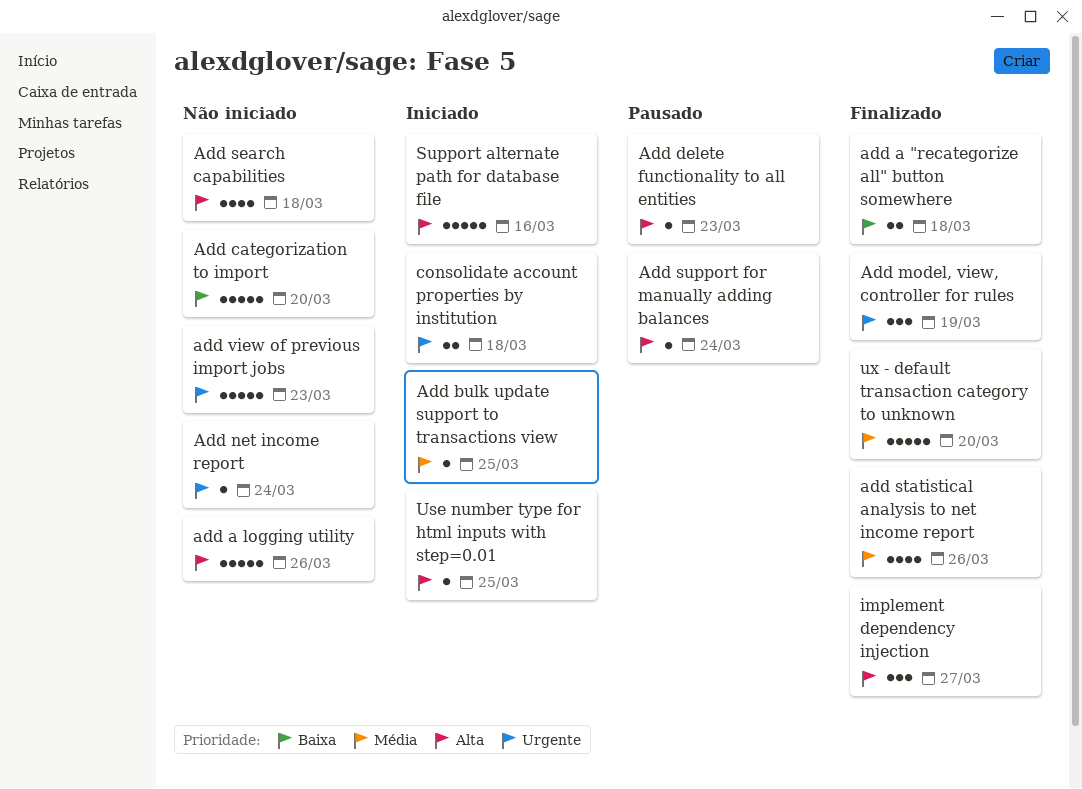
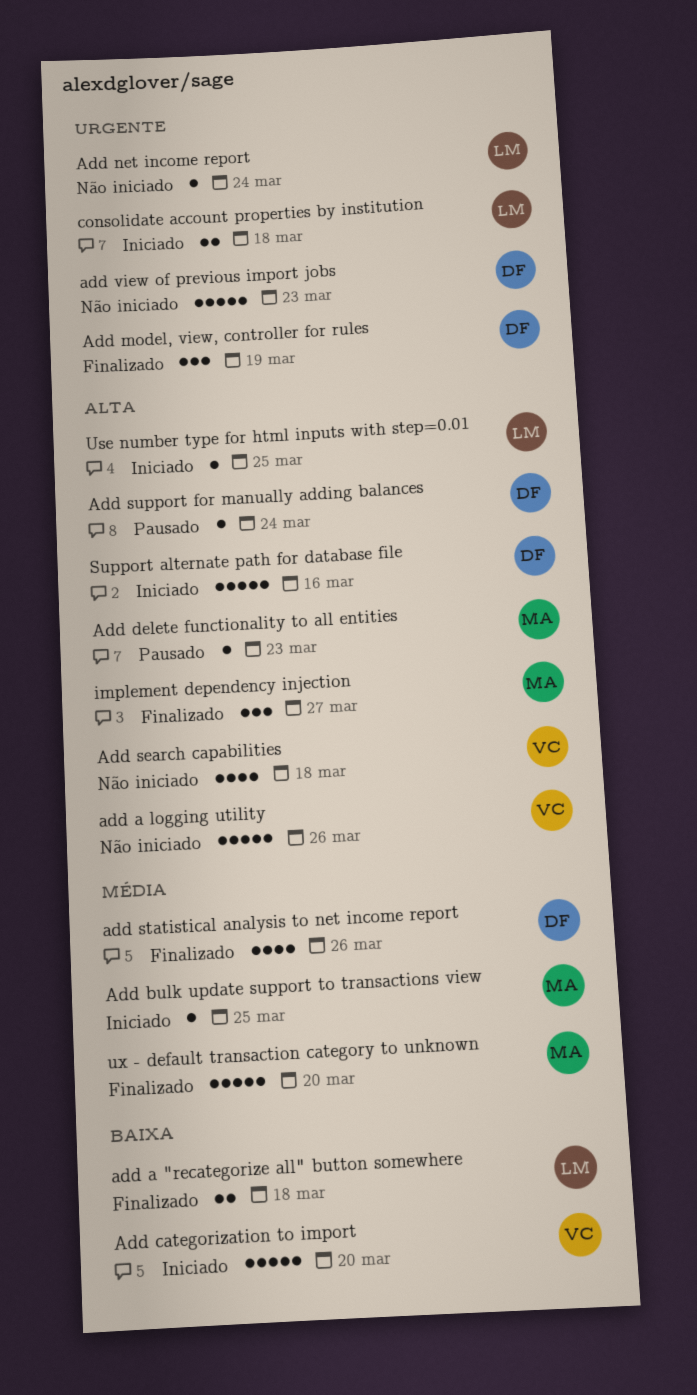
Add categorization to import, status: Não iniciado -> Iniciado

